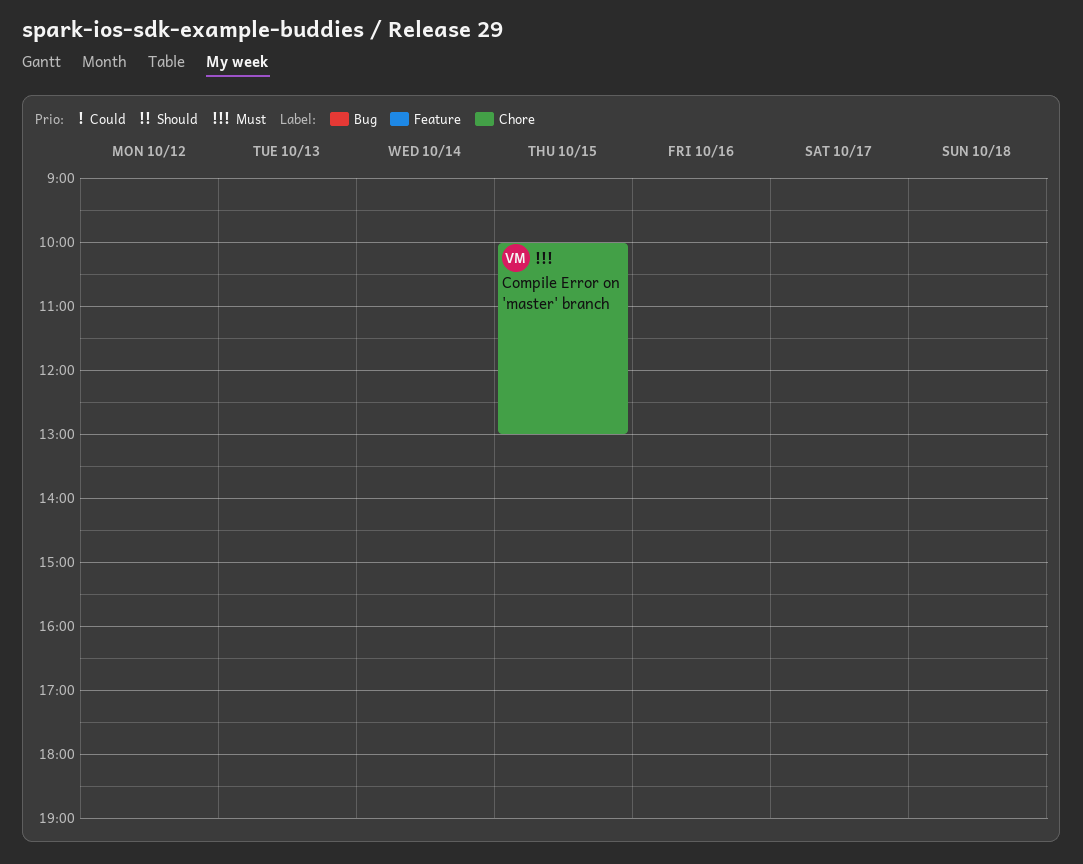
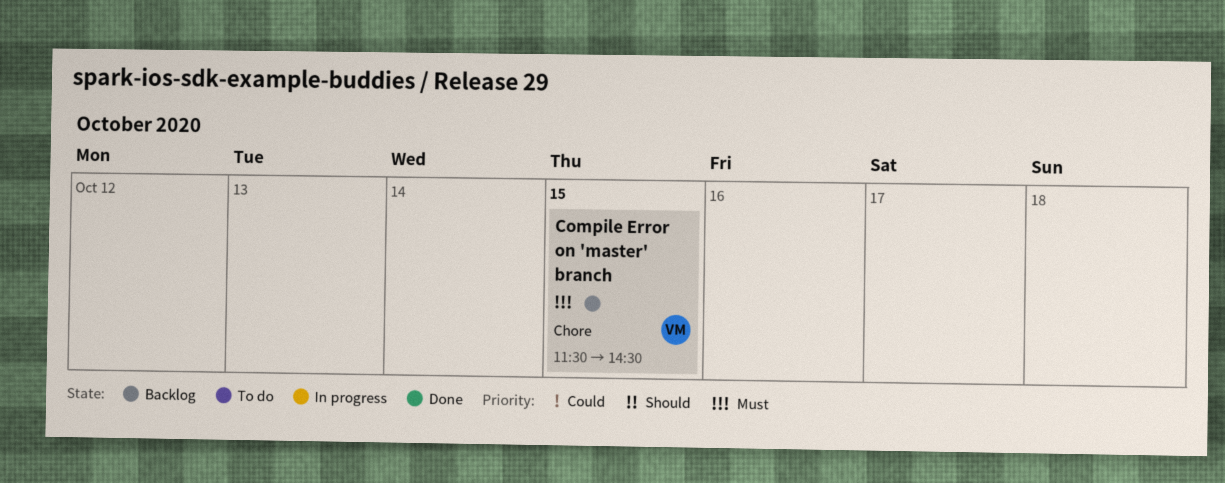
Compile Error on 'master' branch, begins: 10:00 -> 11:30
Compile Error on 'master' branch, ends: 13:00 -> 14:30

